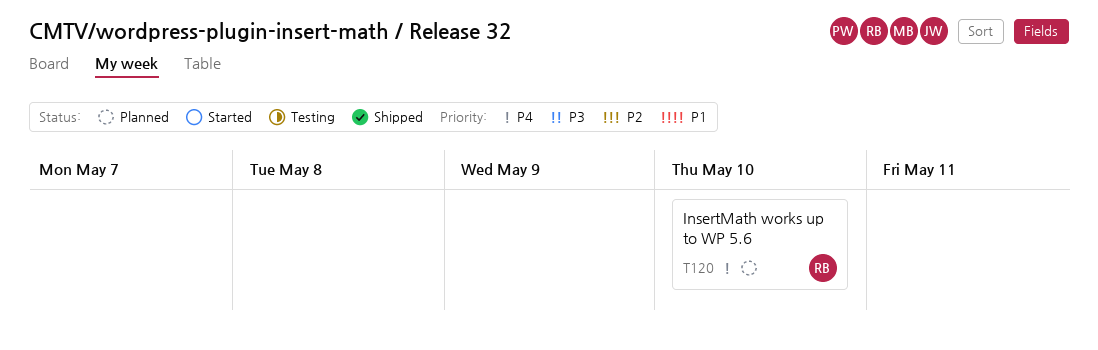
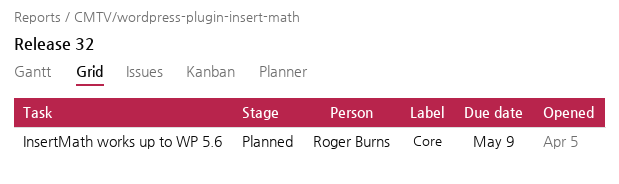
InsertMath works up to WP 5.6, due: May 10 -> May 9

